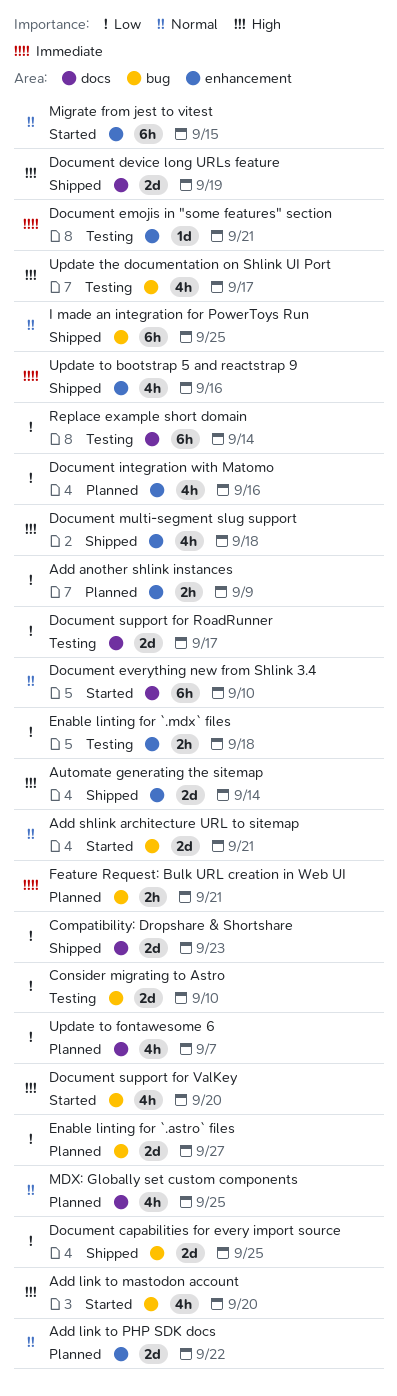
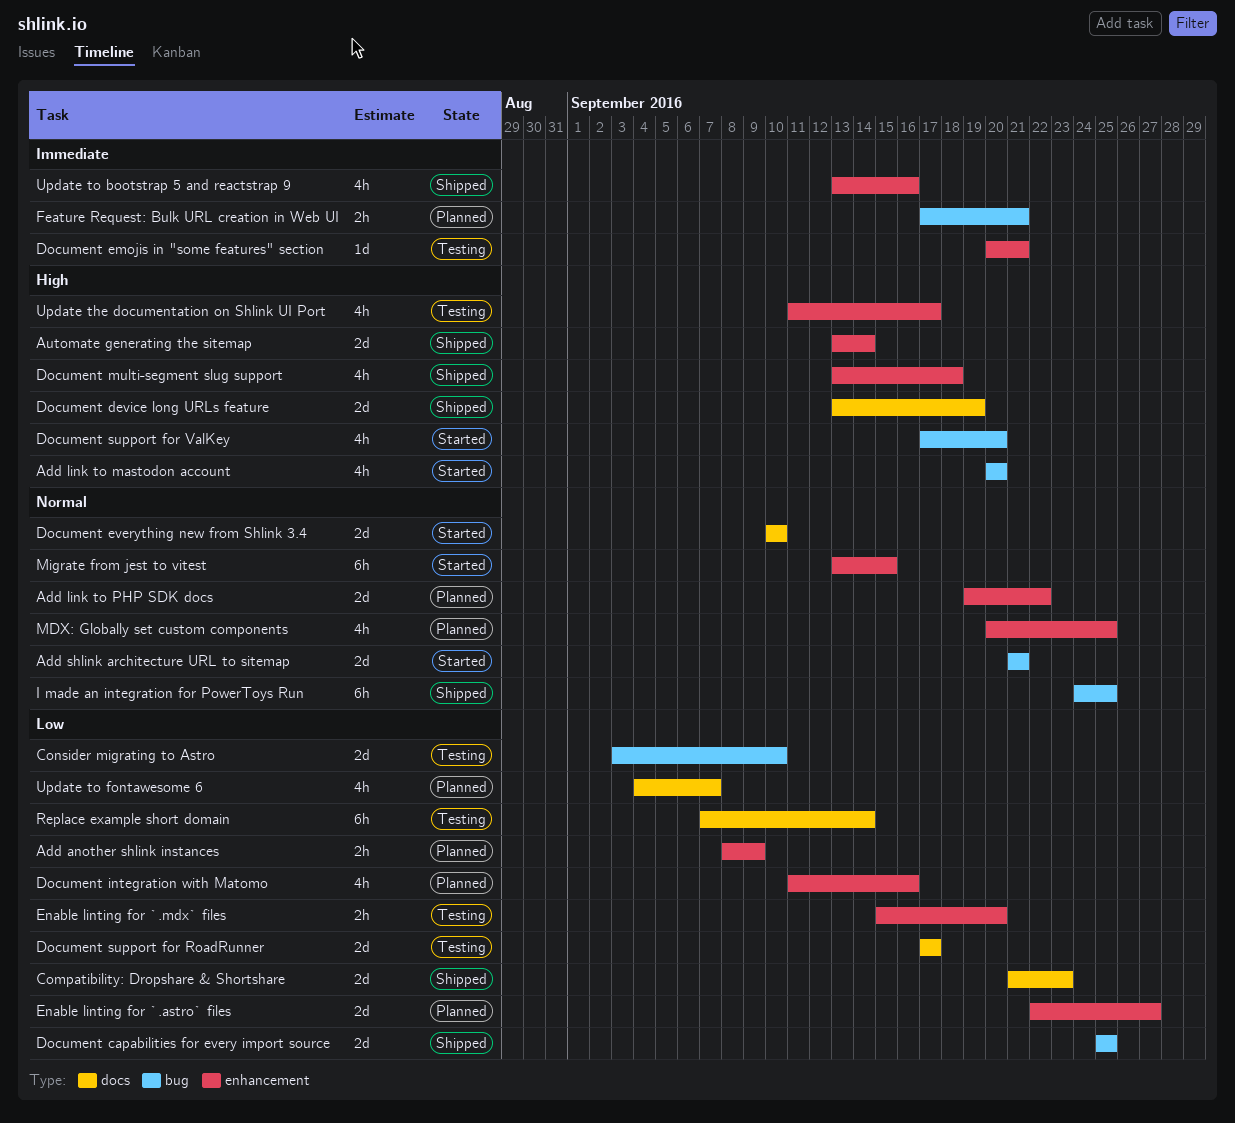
Document everything new from Shlink 3.4, estimate: 6h -> 2d
Enable linting for `.astro` files, label: bug -> enhancement
Enable linting for `.mdx` files, due: Sep 18 -> Sep 20
MDX: Globally set custom components, label: docs -> enhancement
Update the documentation on Shlink UI Port, label: bug -> enhancement

